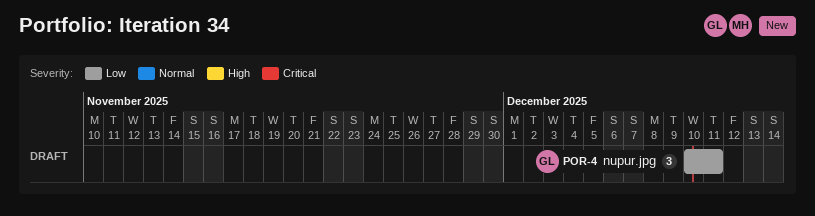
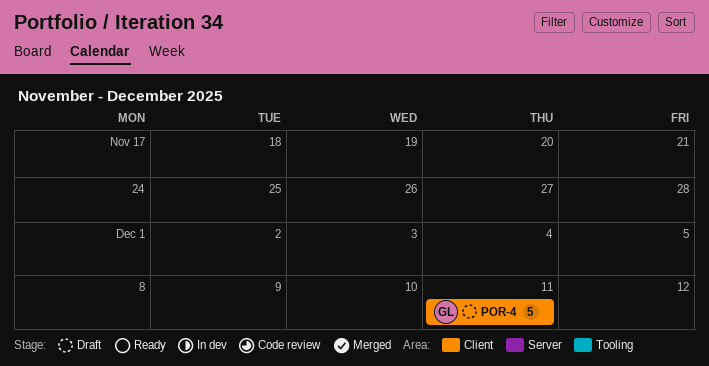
POR-4, estimate: 3 -> 5
POR-4, start: Dec 10 -> Dec 11

